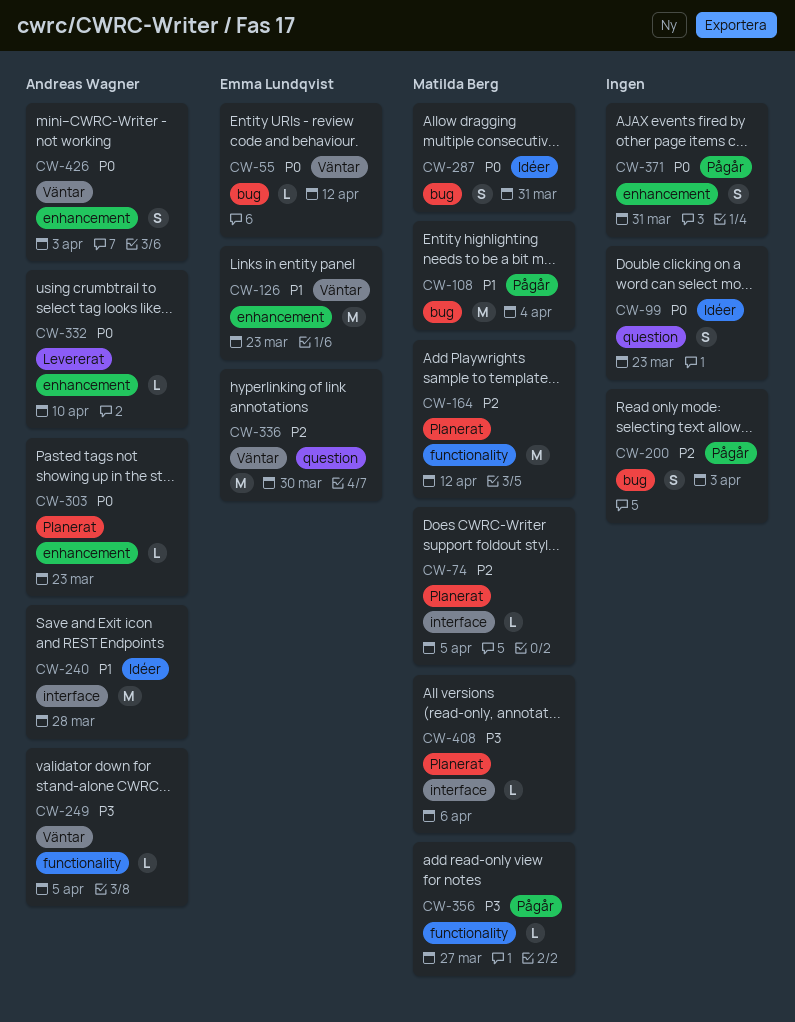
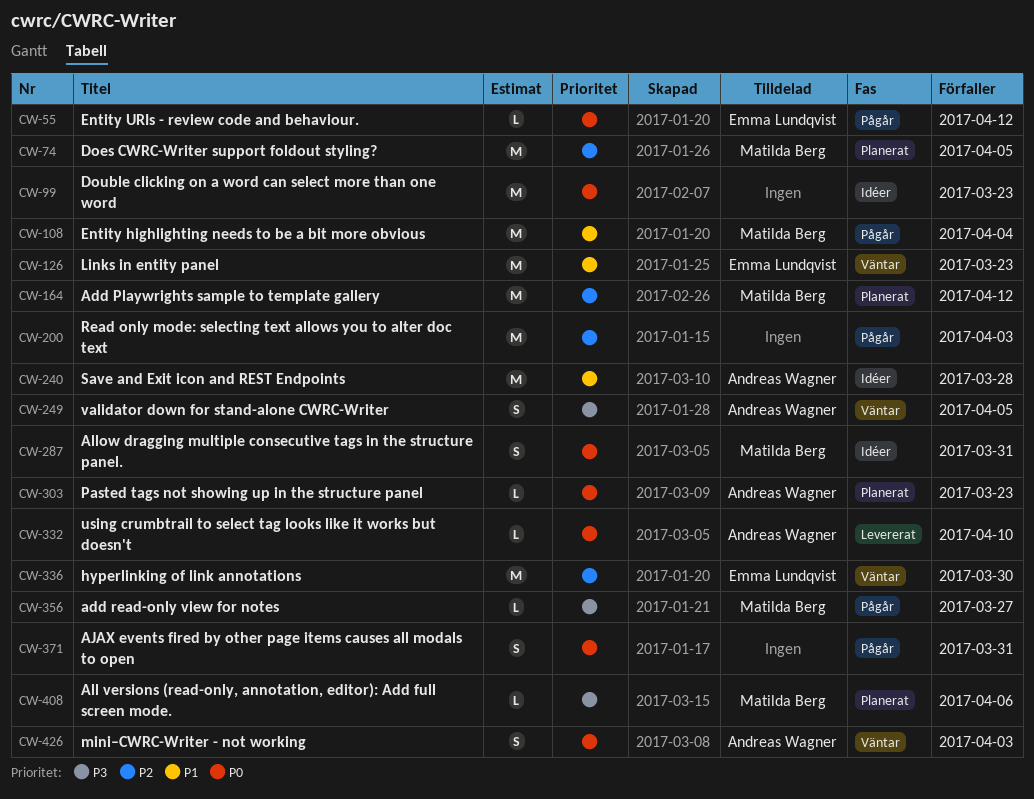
CW-55, status: Väntar -> Pågår
CW-74, estimate: L -> M
CW-99, estimate: S -> M
CW-200, estimate: S -> M
CW-249, estimate: L -> S

